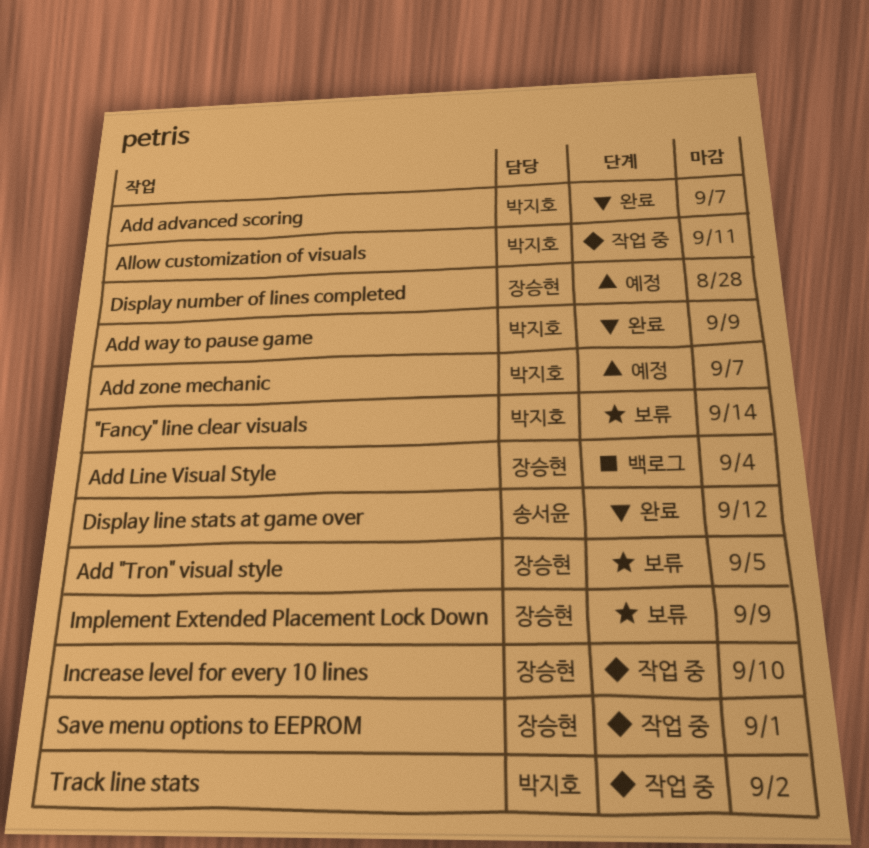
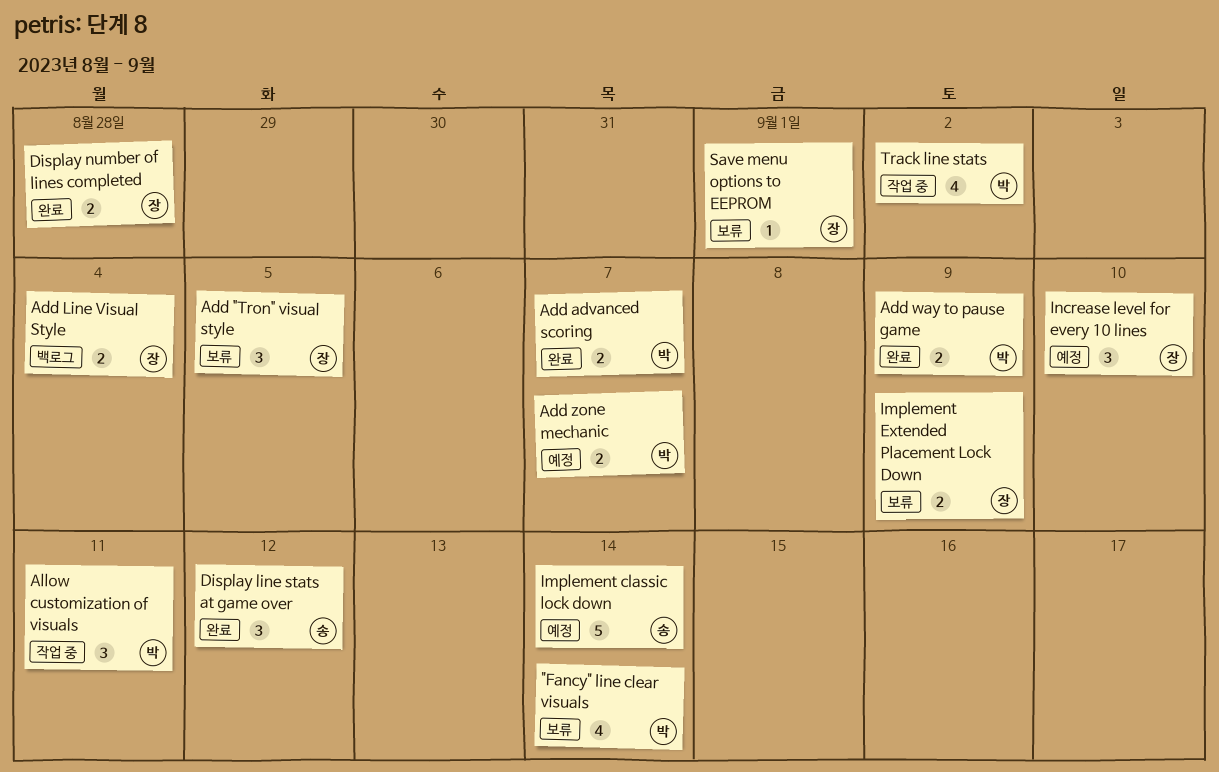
Display number of lines completed, status: 예정 -> 완료
Implement classic lock down: none -> present
Increase level for every 10 lines, status: 작업 중 -> 예정
Save menu options to EEPROM, status: 작업 중 -> 보류

